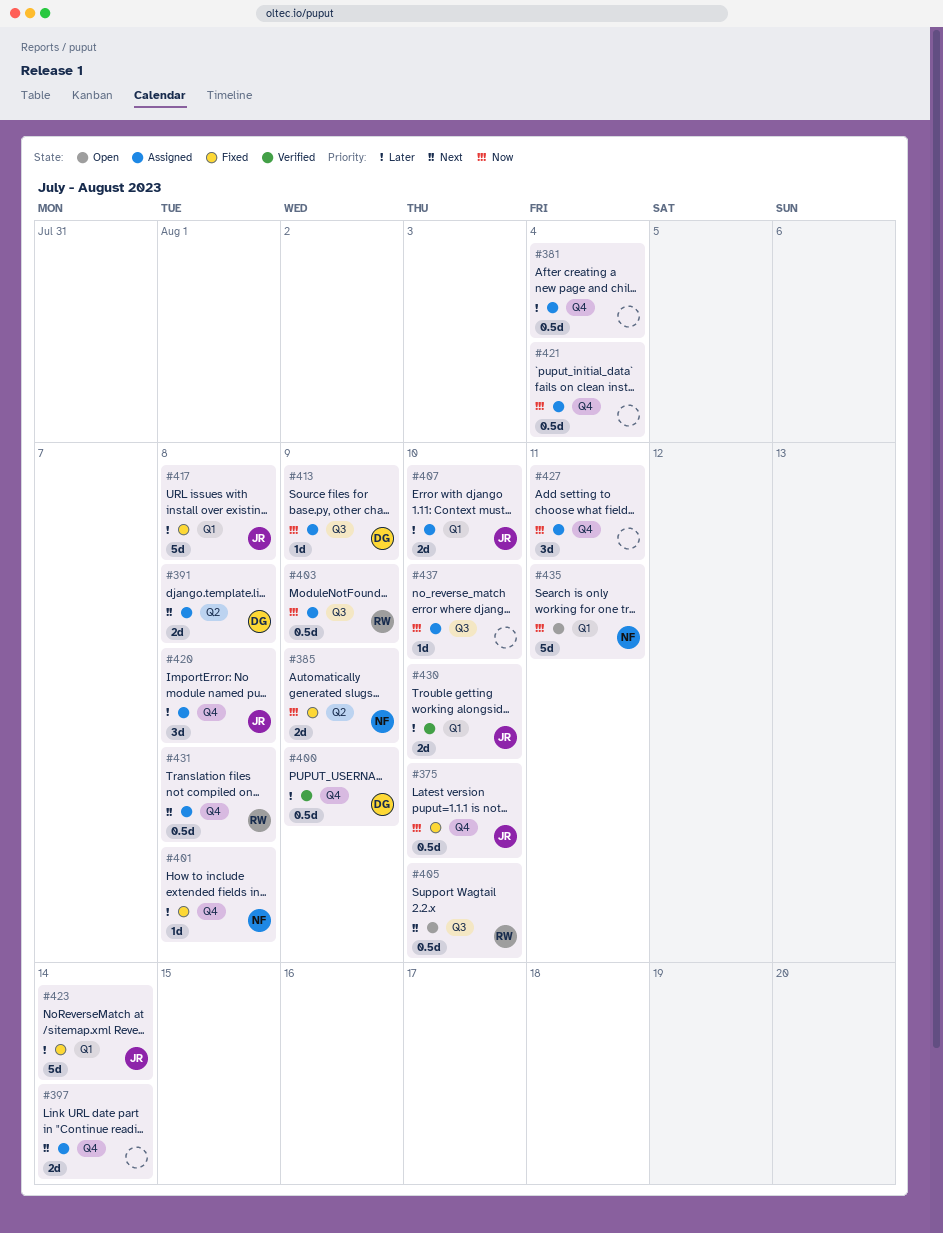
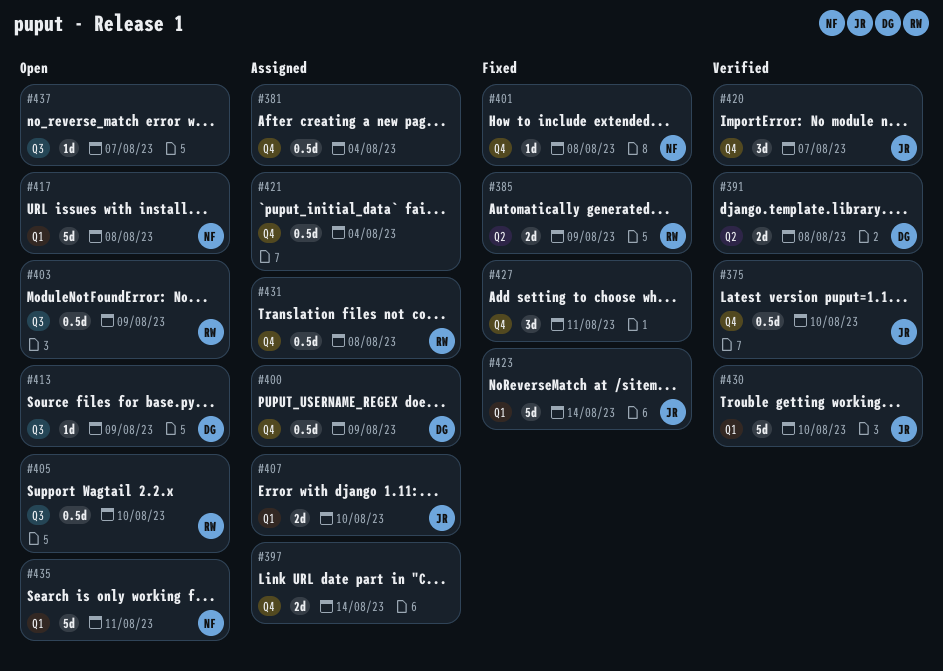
#375, status: Fixed -> Verified
#385, owner: NF -> RW
#391, status: Assigned -> Verified
#400, status: Verified -> Assigned
#403, status: Assigned -> Open
#413, status: Assigned -> Open
#417, status: Fixed -> Open
#417, owner: JR -> NF
#420, status: Assigned -> Verified
#420, due: Aug 8 -> Aug 7
#427, status: Assigned -> Fixed
#430, estimate: 2d -> 5d
#437, status: Assigned -> Open
#437, due: Aug 10 -> Aug 7

